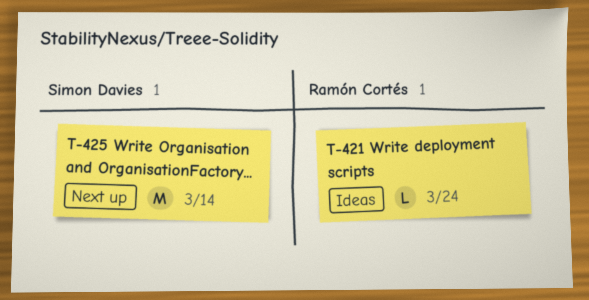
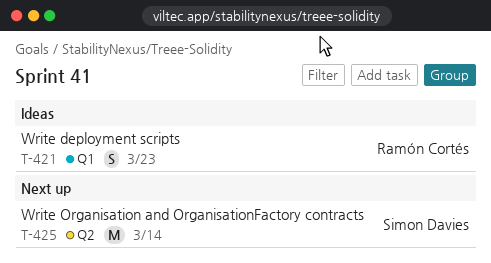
T-421, estimate: L -> S
T-421, due: Mar 24 -> Mar 23

